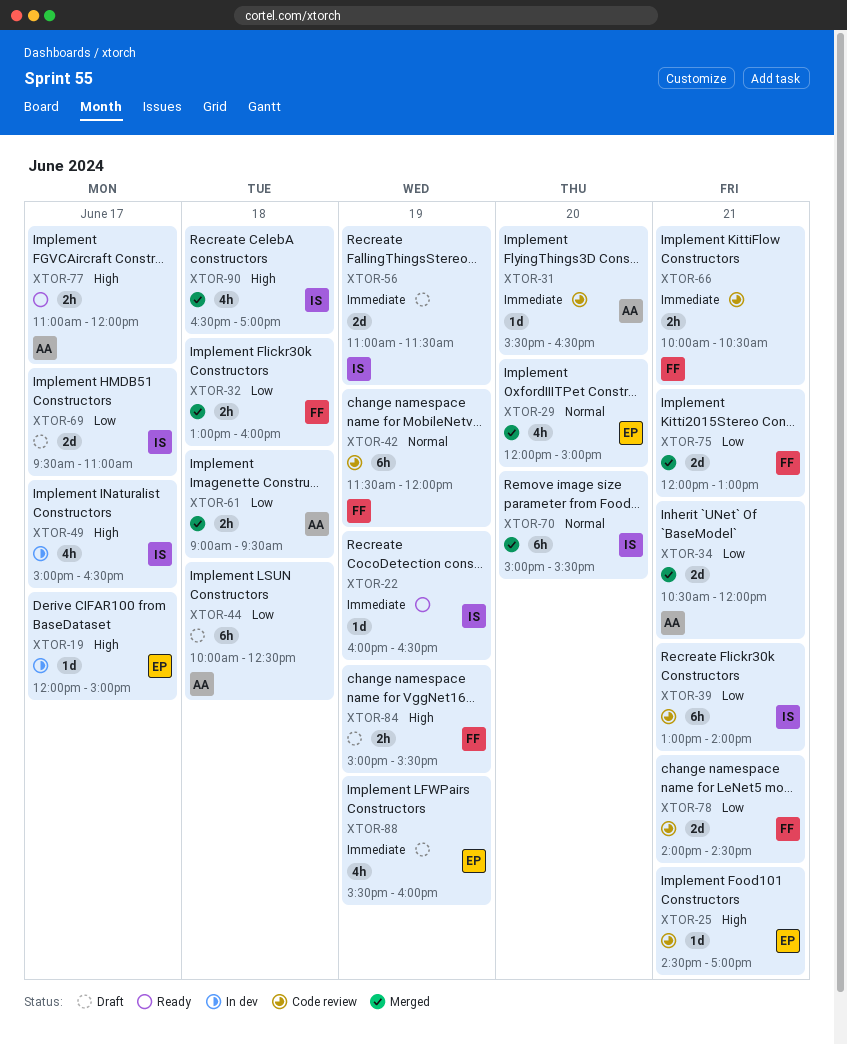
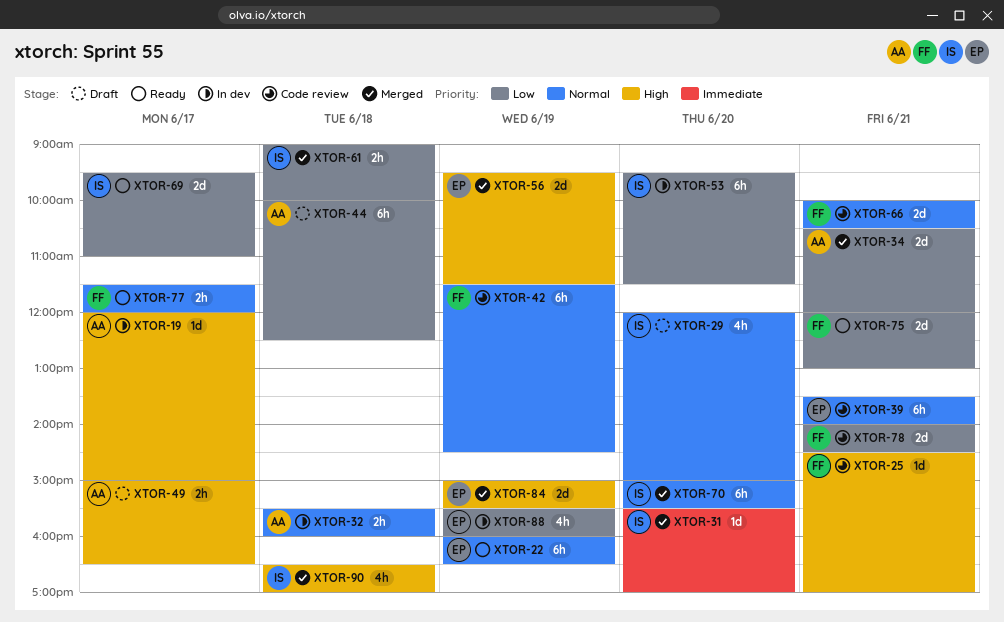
XTOR-19, owner: EP -> AA
XTOR-22, owner: IS -> EP
XTOR-22, priority: Immediate -> Normal
XTOR-22, estimate: 1d -> 6h
XTOR-25, owner: EP -> FF
XTOR-29, status: Merged -> Draft
XTOR-29, owner: EP -> IS
XTOR-31, status: Code review -> Merged
XTOR-31, owner: AA -> IS
XTOR-31, ends: 16:30 -> 17:00
XTOR-32, status: Merged -> In dev
XTOR-32, owner: FF -> AA
XTOR-32, priority: Low -> Normal
XTOR-32, begins: 13:00 -> 15:30
XTOR-39, owner: IS -> EP
XTOR-39, priority: Low -> Normal
XTOR-39, begins: 13:00 -> 13:30
XTOR-42, ends: 12:00 -> 14:30
XTOR-49, status: In dev -> Draft
XTOR-49, owner: IS -> AA
XTOR-49, estimate: 4h -> 2h
XTOR-53: none -> present
XTOR-56, status: Draft -> Merged
XTOR-56, owner: IS -> EP
XTOR-56, priority: Immediate -> High
XTOR-56, begins: 11:00 -> 09:30
XTOR-61, owner: AA -> IS
XTOR-61, ends: 09:30 -> 10:00
XTOR-66, priority: Immediate -> Normal
XTOR-66, estimate: 2h -> 2d
XTOR-69, status: Draft -> Ready
XTOR-75, status: Merged -> Ready
XTOR-77, owner: AA -> FF
XTOR-77, priority: High -> Normal
XTOR-77, begins: 11:00 -> 11:30
XTOR-84, status: Draft -> Merged
XTOR-84, owner: FF -> EP
XTOR-84, estimate: 2h -> 2d
XTOR-88, status: Draft -> In dev
XTOR-88, priority: Immediate -> Low

